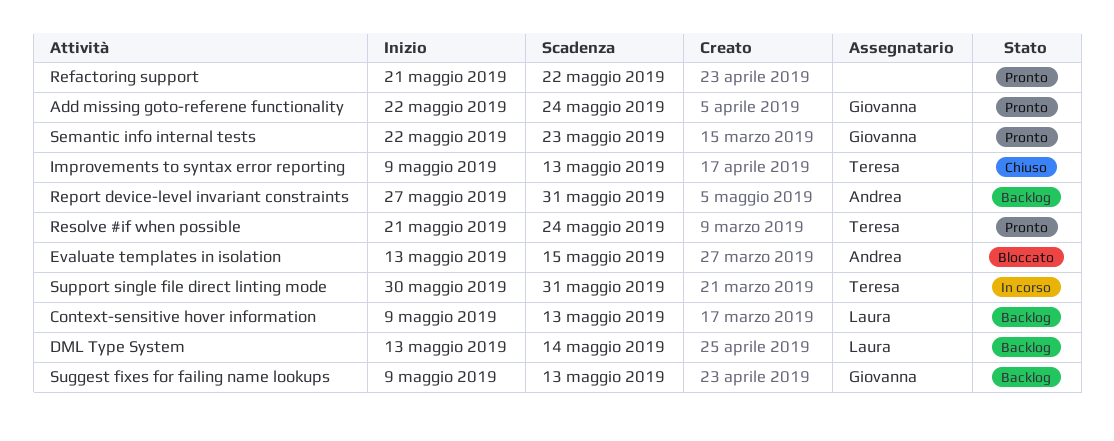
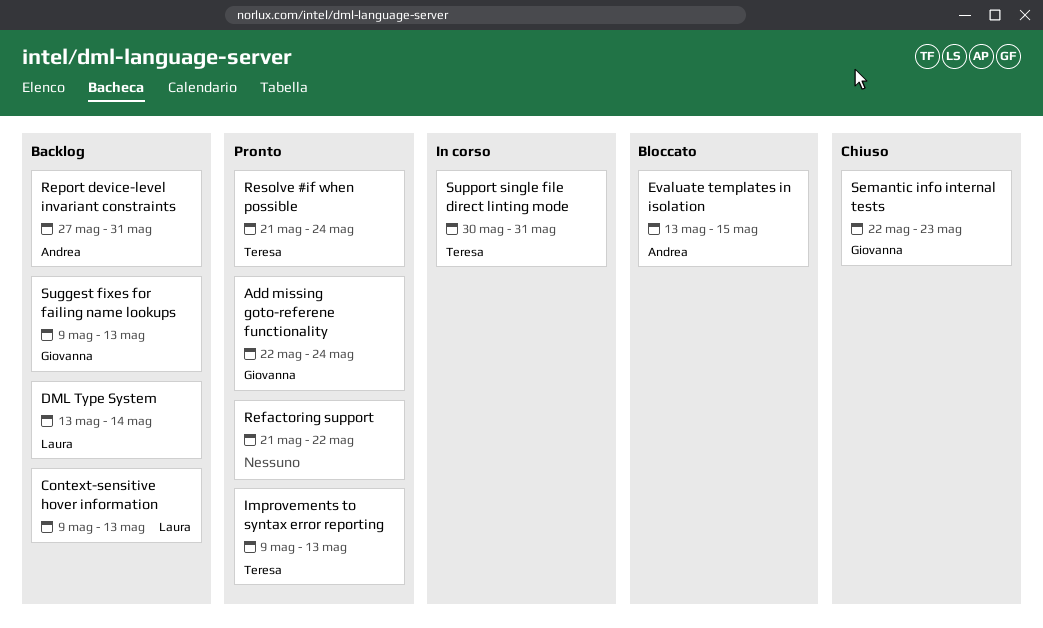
Improvements to syntax error reporting, status: Chiuso -> Pronto
Semantic info internal tests, status: Pronto -> Chiuso

